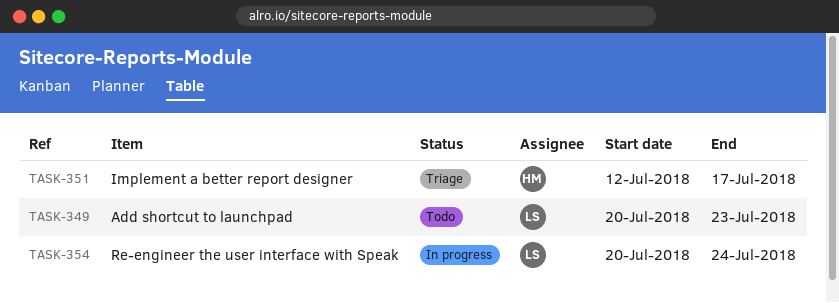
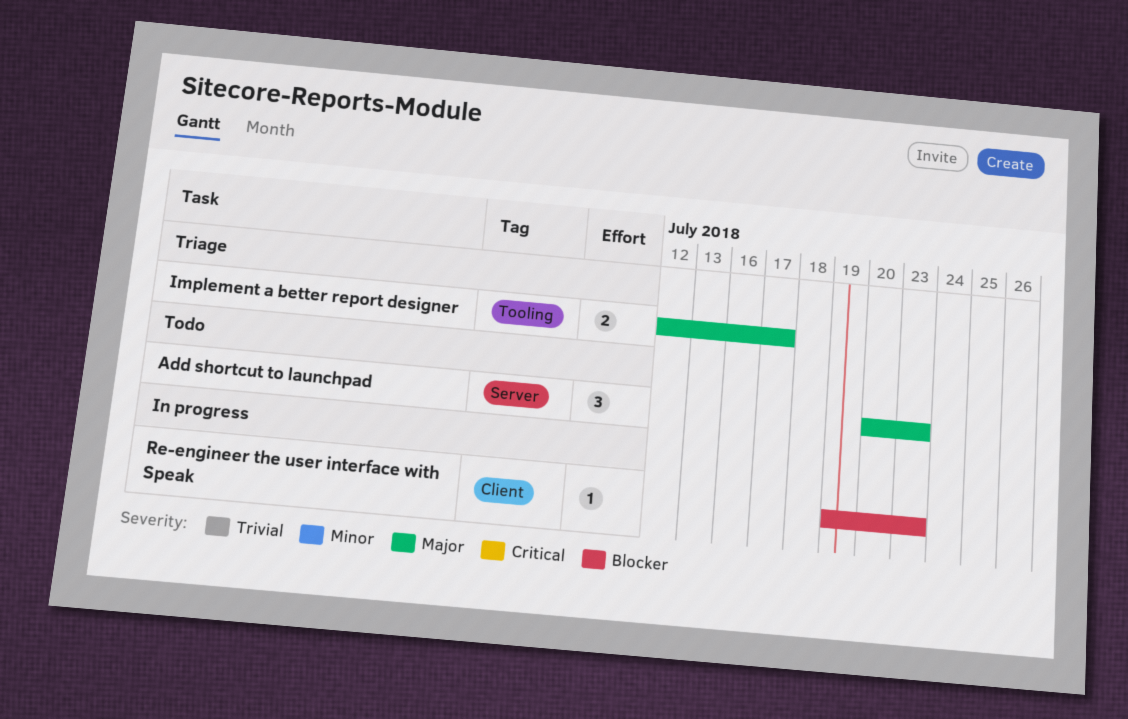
Re-engineer the user interface with Speak, start: Jul 20 -> Jul 19
Re-engineer the user interface with Speak, due: Jul 24 -> Jul 23

